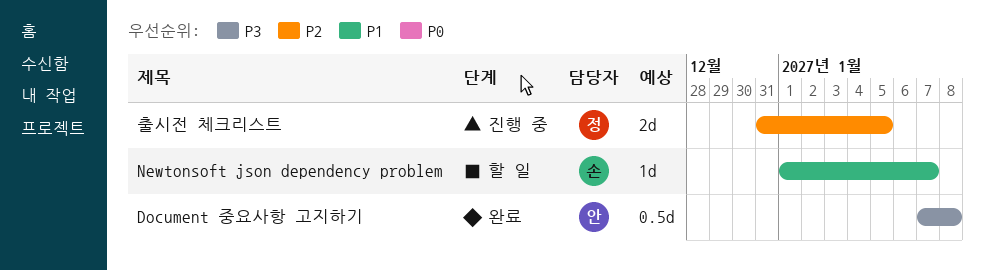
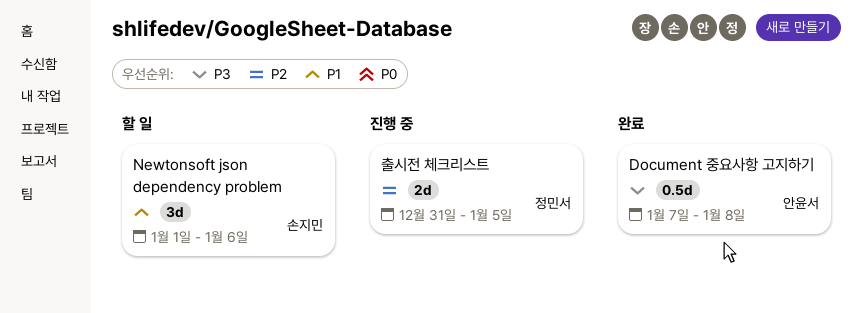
Newtonsoft json dependency problem, estimate: 1d -> 3d
Newtonsoft json dependency problem, due: Jan 7 -> Jan 6

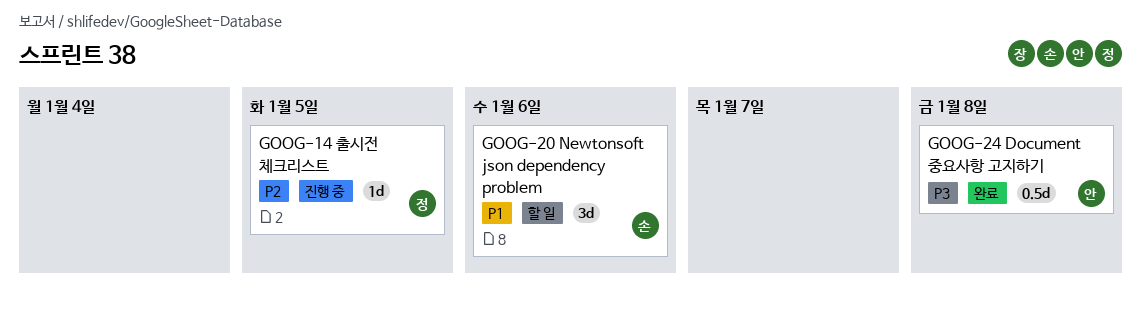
출시전 체크리스트, estimate: 2d -> 1d

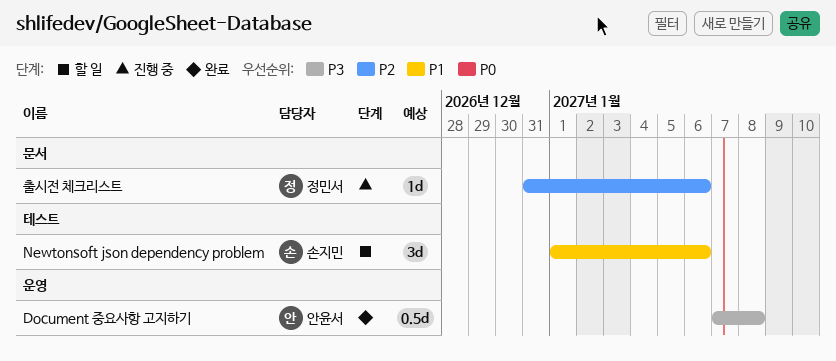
출시전 체크리스트, due: Jan 5 -> Jan 6

